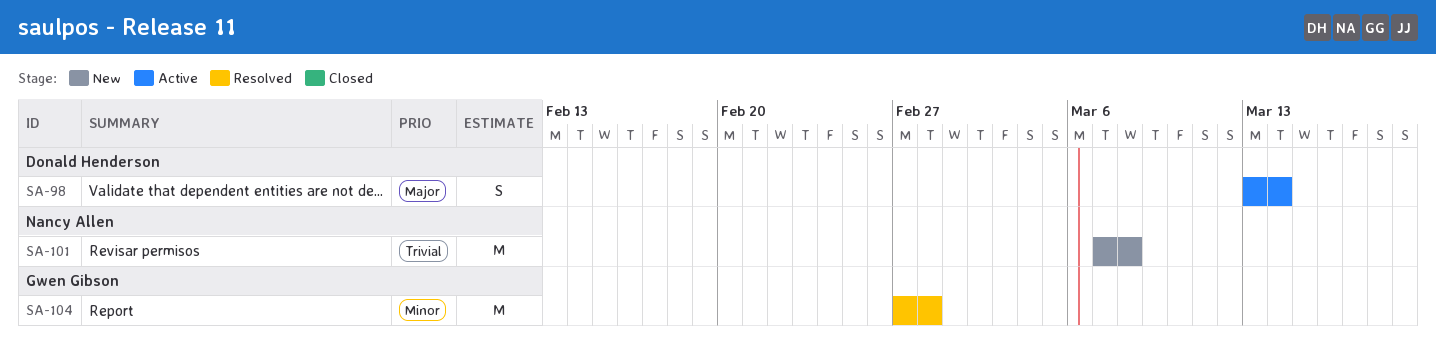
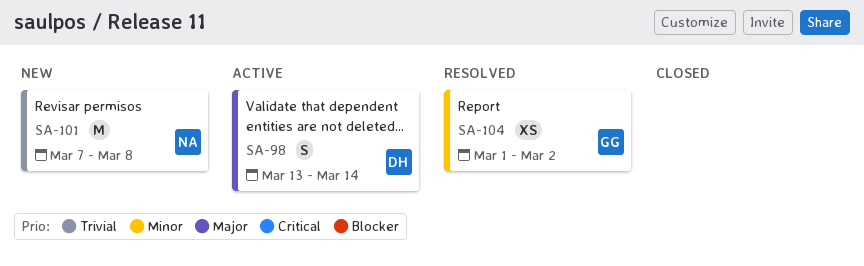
SA-104, estimate: M -> XS
SA-104, start: Feb 27 -> Mar 1
SA-104, due: Feb 28 -> Mar 2

